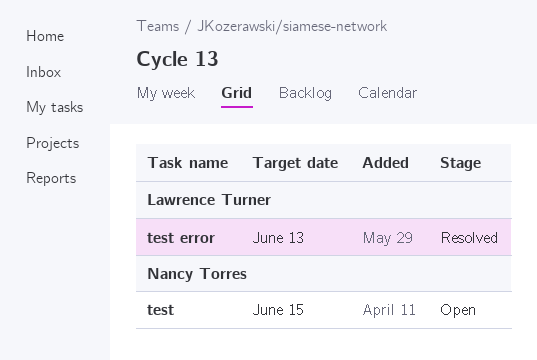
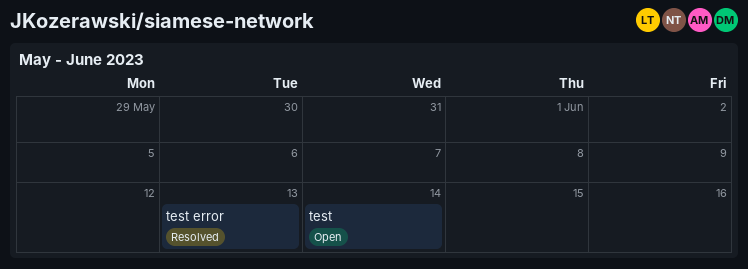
test, due: Jun 15 -> Jun 14

